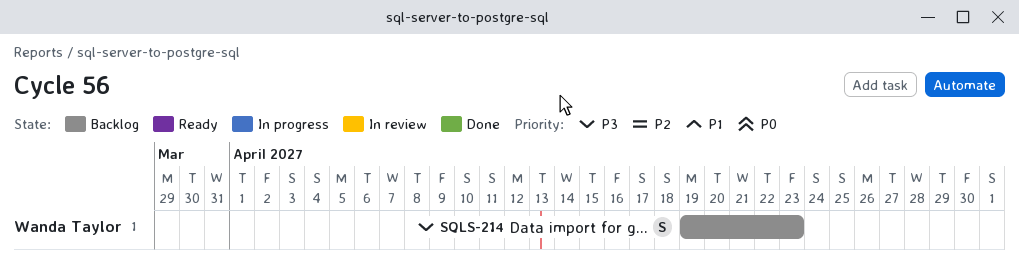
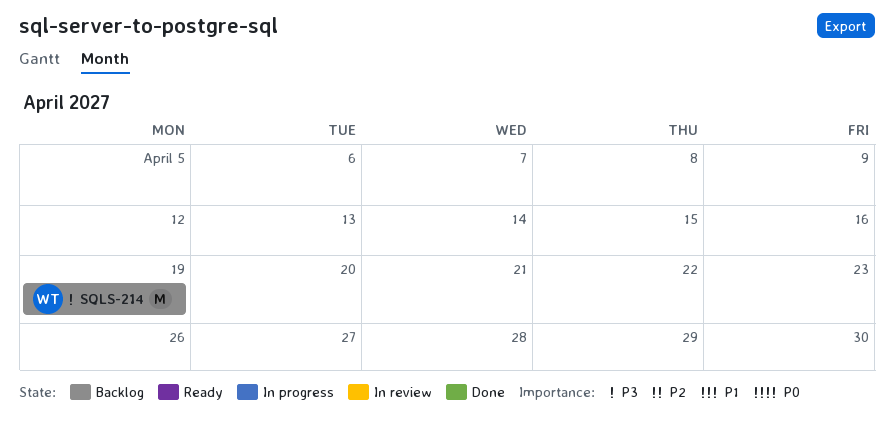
SQLS-214, estimate: S -> M
SQLS-214, due: Apr 23 -> Apr 19

